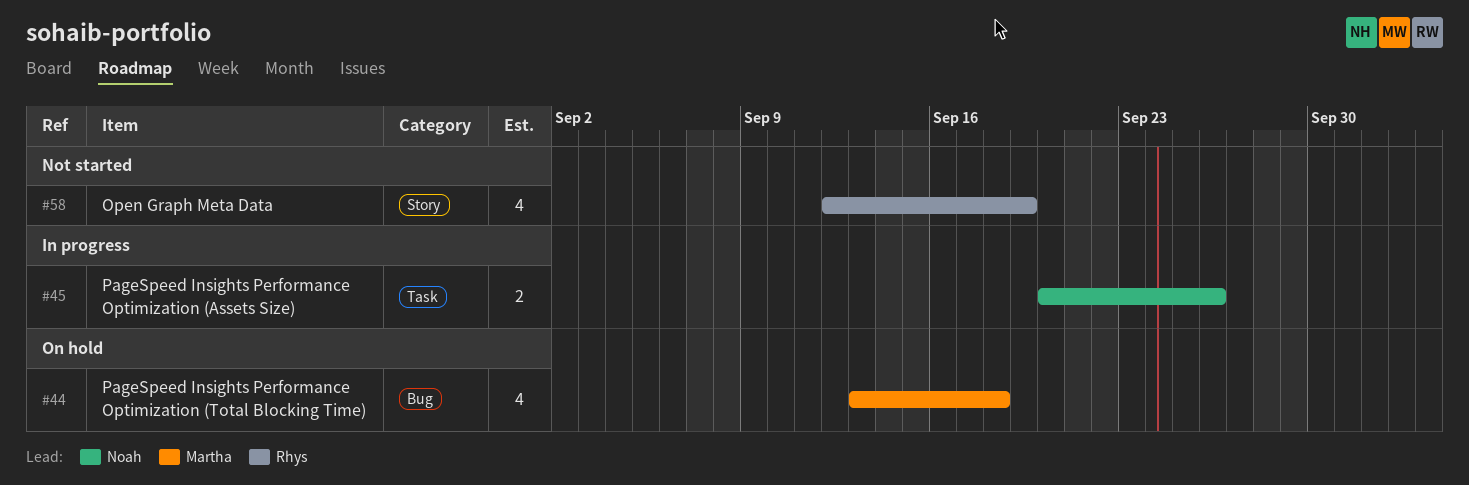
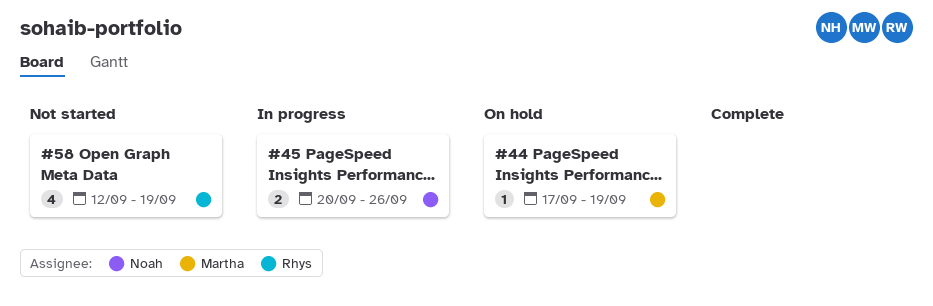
#44, estimate: 4 -> 1
#44, start: Sep 13 -> Sep 17
#44, due: Sep 18 -> Sep 19

